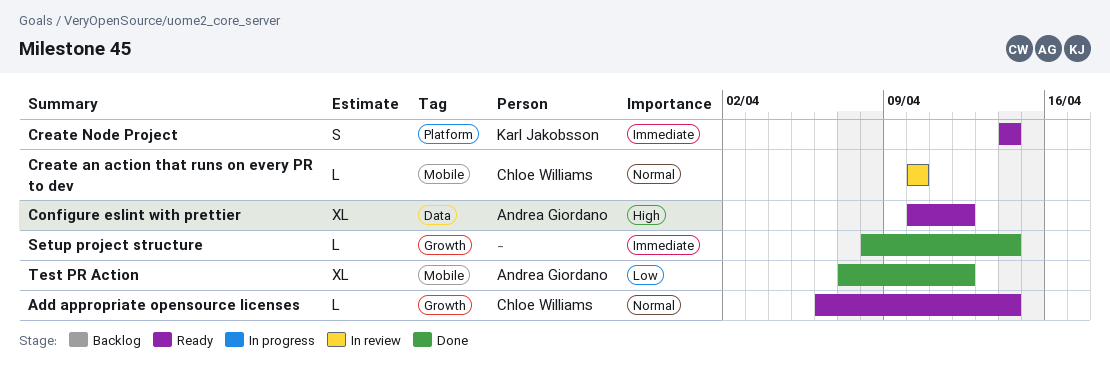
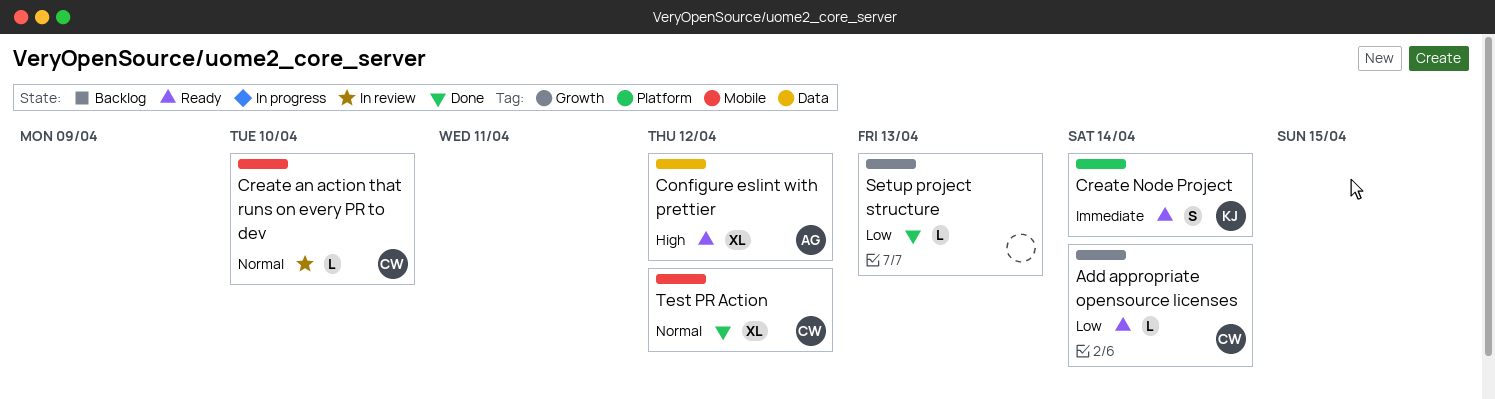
Add appropriate opensource licenses, priority: Normal -> Low
Setup project structure, priority: Immediate -> Low
Setup project structure, due: Apr 14 -> Apr 13
Test PR Action, owner: Andrea Giordano -> Chloe Williams
Test PR Action, priority: Low -> Normal

